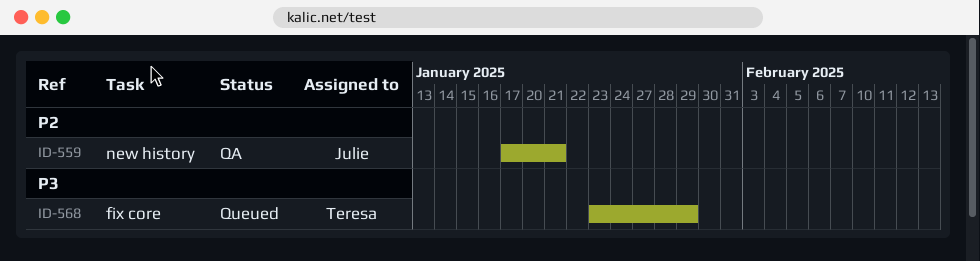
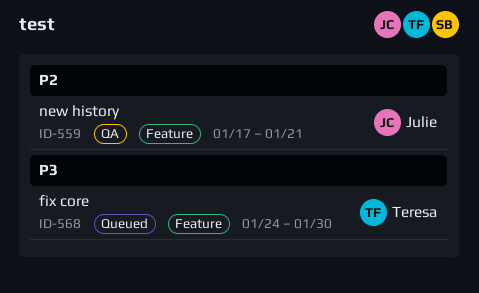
ID-568, start: Jan 23 -> Jan 24
ID-568, due: Jan 29 -> Jan 30

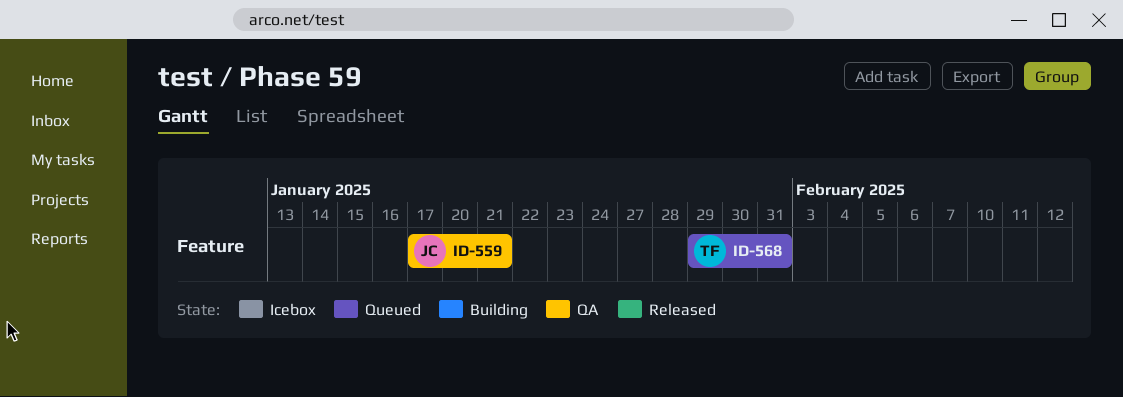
ID-568, start: Jan 24 -> Jan 29
ID-568, due: Jan 30 -> Jan 31

